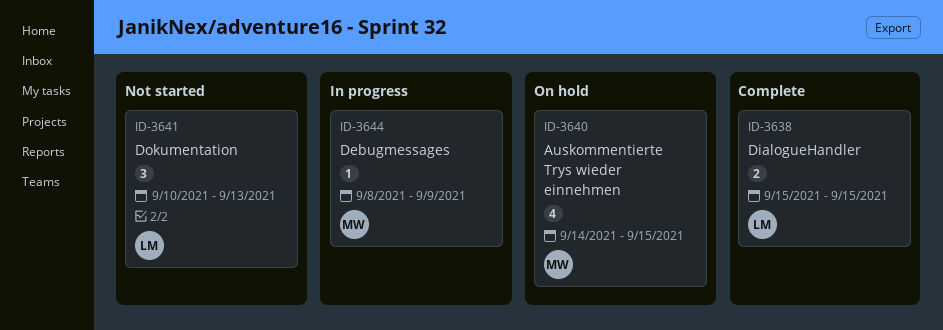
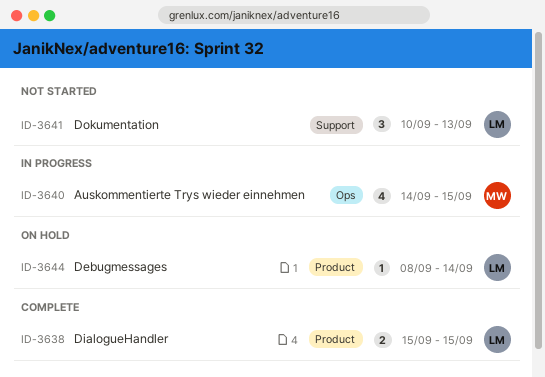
ID-3640, status: On hold -> In progress
ID-3644, status: In progress -> On hold
ID-3644, owner: MW -> LM
ID-3644, due: Sep 9 -> Sep 14

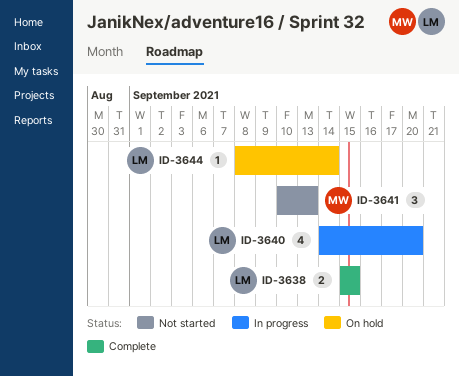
ID-3640, owner: MW -> LM
ID-3640, due: Sep 15 -> Sep 20
ID-3641, owner: LM -> MW

